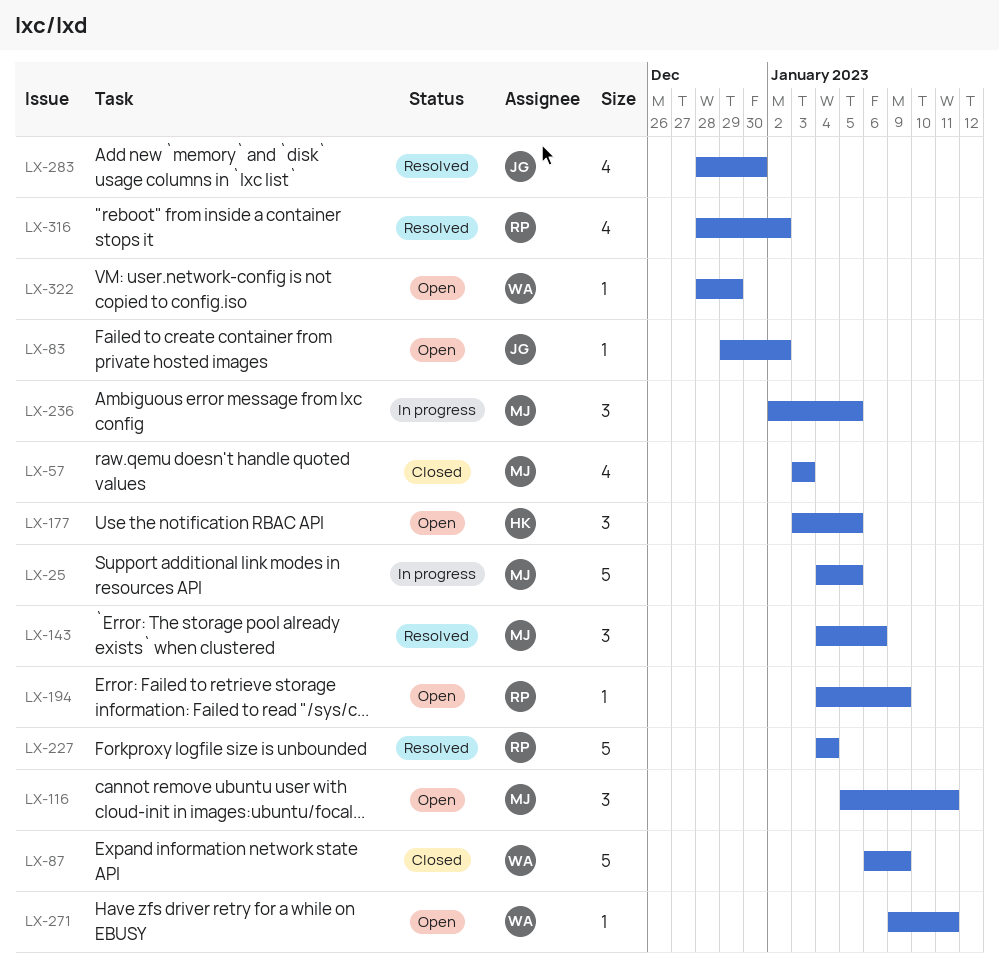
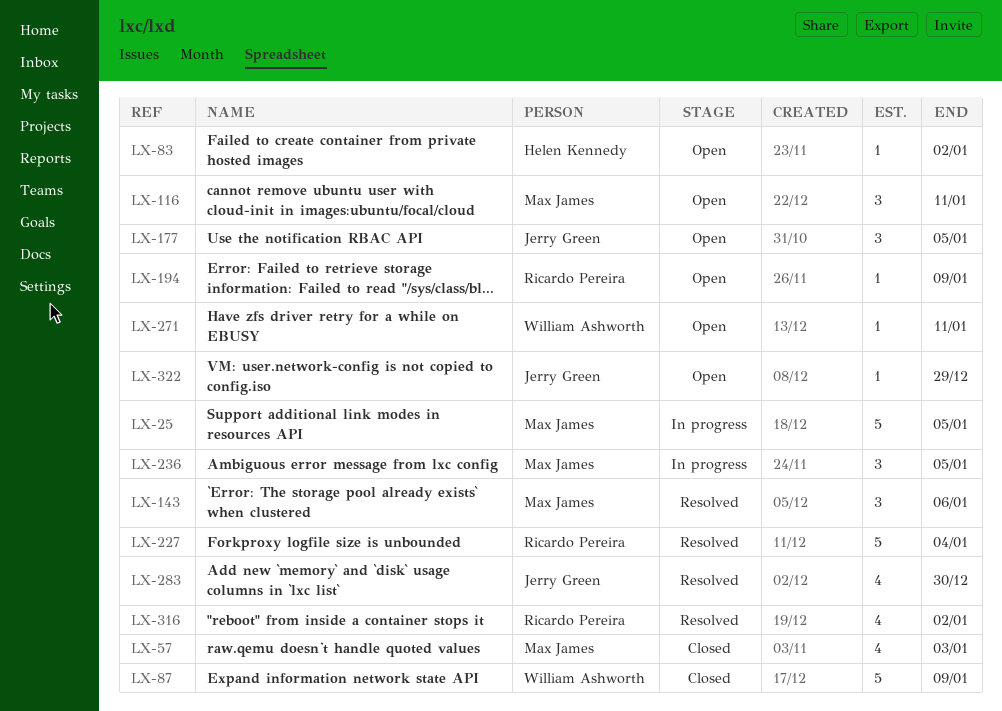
LX-83, owner: Jerry Green -> Helen Kennedy
LX-177, owner: Helen Kennedy -> Jerry Green
LX-322, owner: William Ashworth -> Jerry Green

